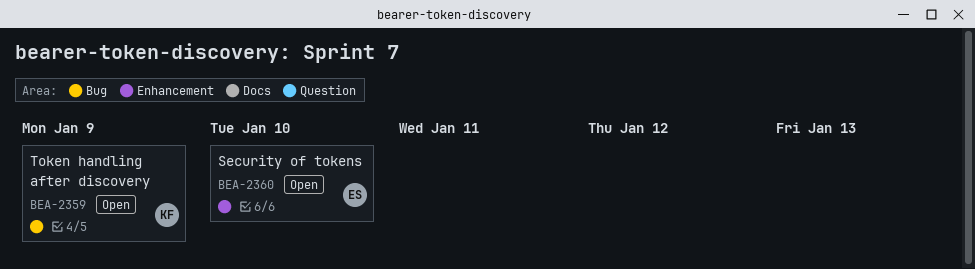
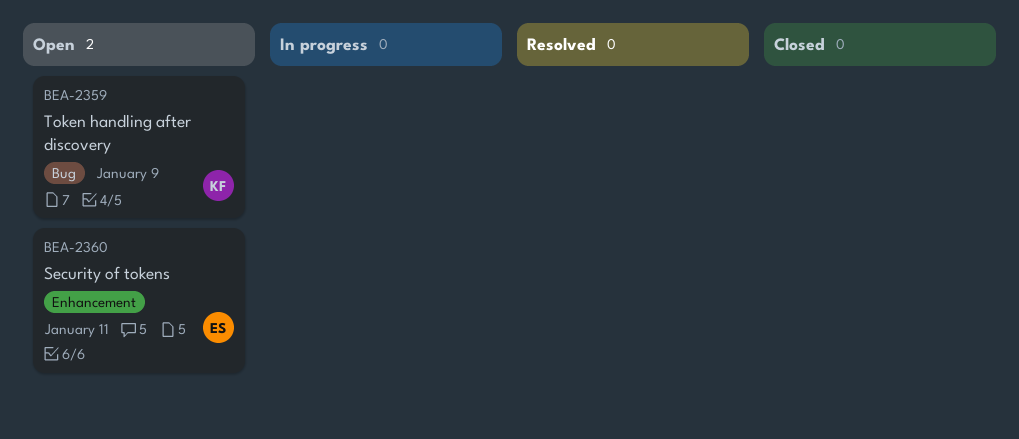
BEA-2360, due: Jan 10 -> Jan 11

